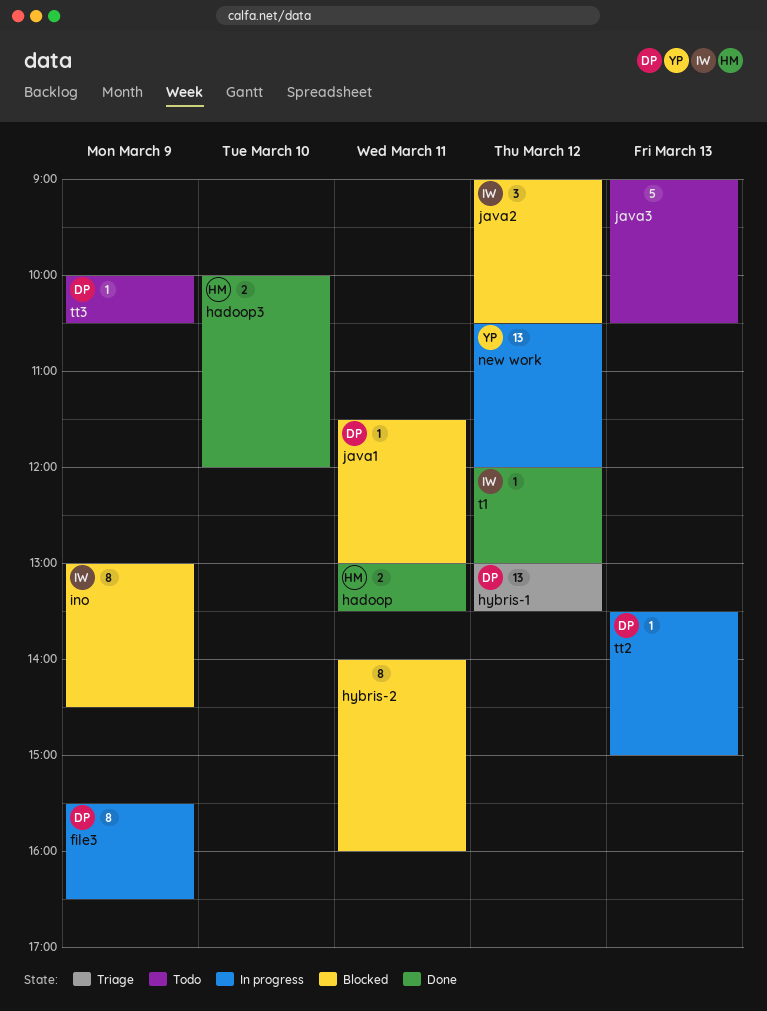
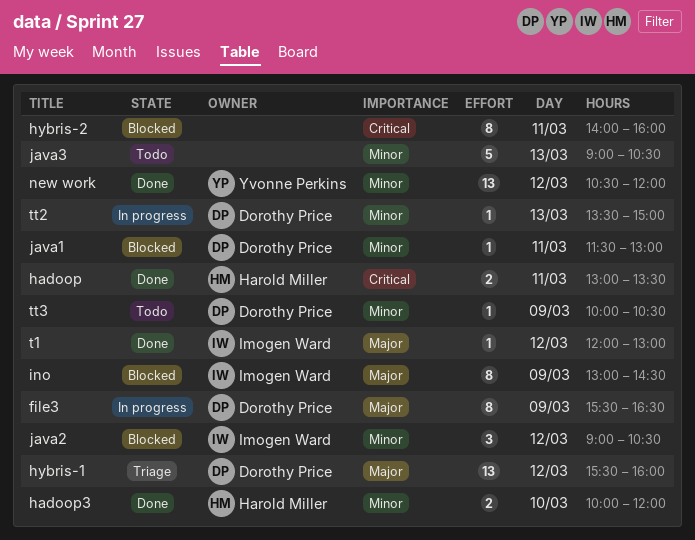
hybris-1, begins: 13:00 -> 15:30
hybris-1, ends: 13:30 -> 16:00
new work, status: In progress -> Done

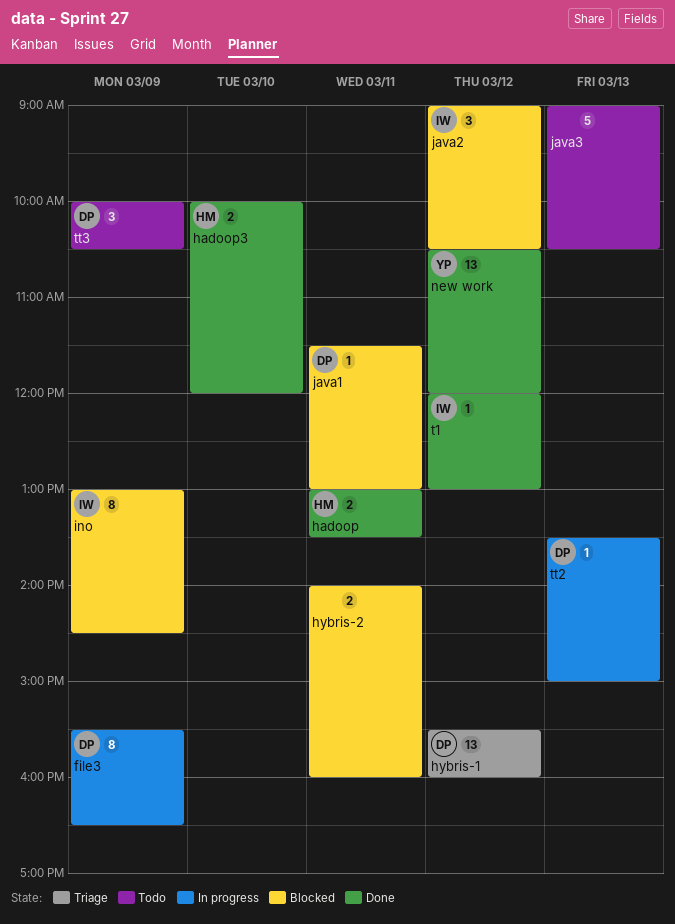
hybris-2, estimate: 8 -> 2
tt3, estimate: 1 -> 3

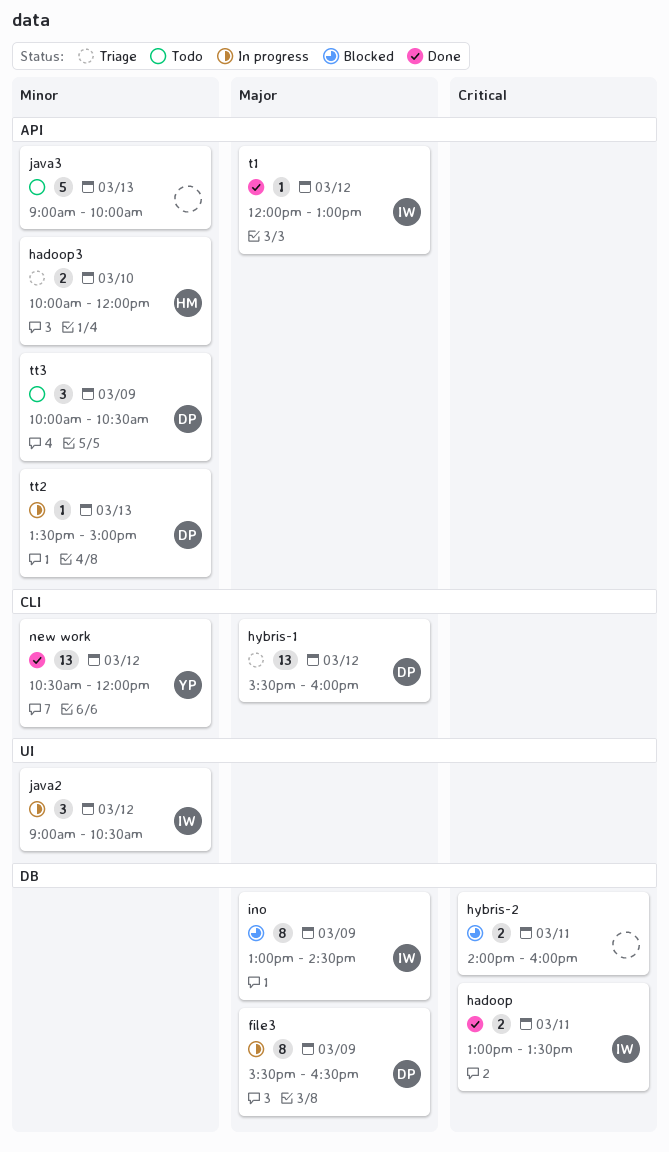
hadoop, owner: HM -> IW
hadoop3, status: Done -> Triage
java1: present -> none
java2, status: Blocked -> In progress
java3, ends: 10:30 -> 10:00

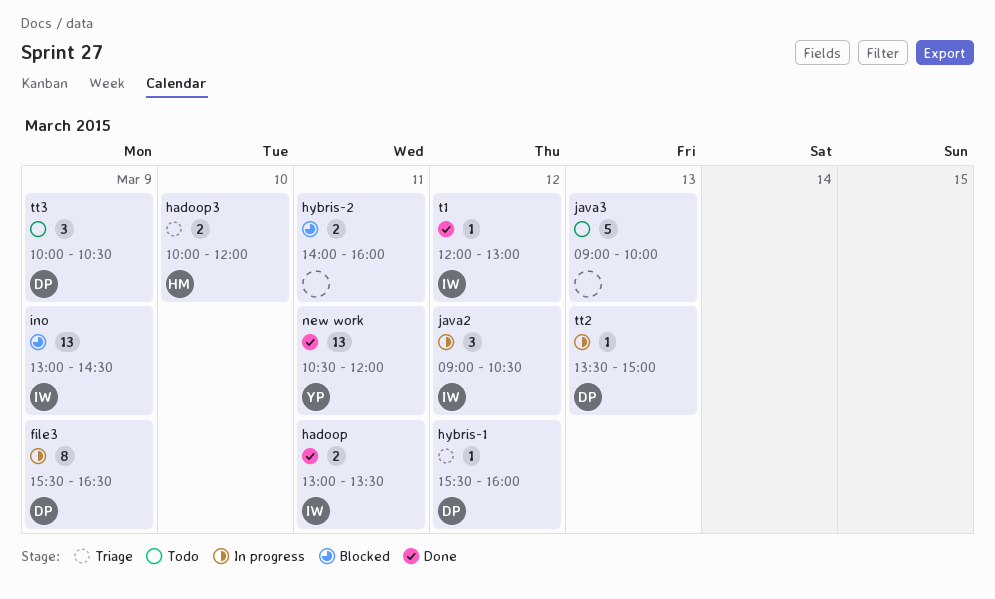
hybris-1, estimate: 13 -> 1
ino, estimate: 8 -> 13
new work, day: Mar 12 -> Mar 11

